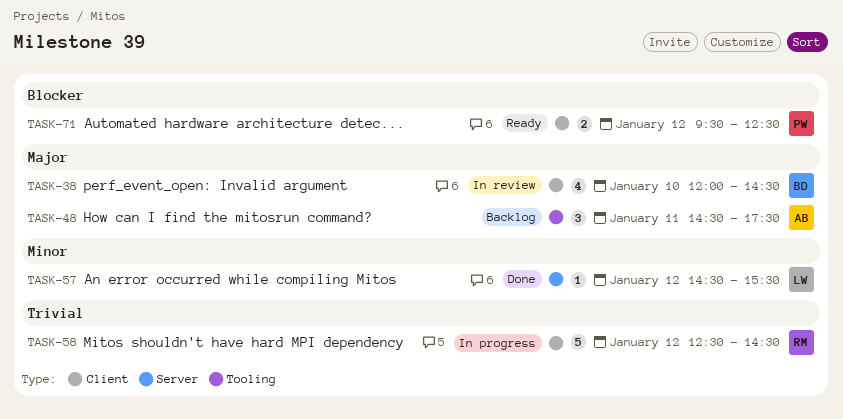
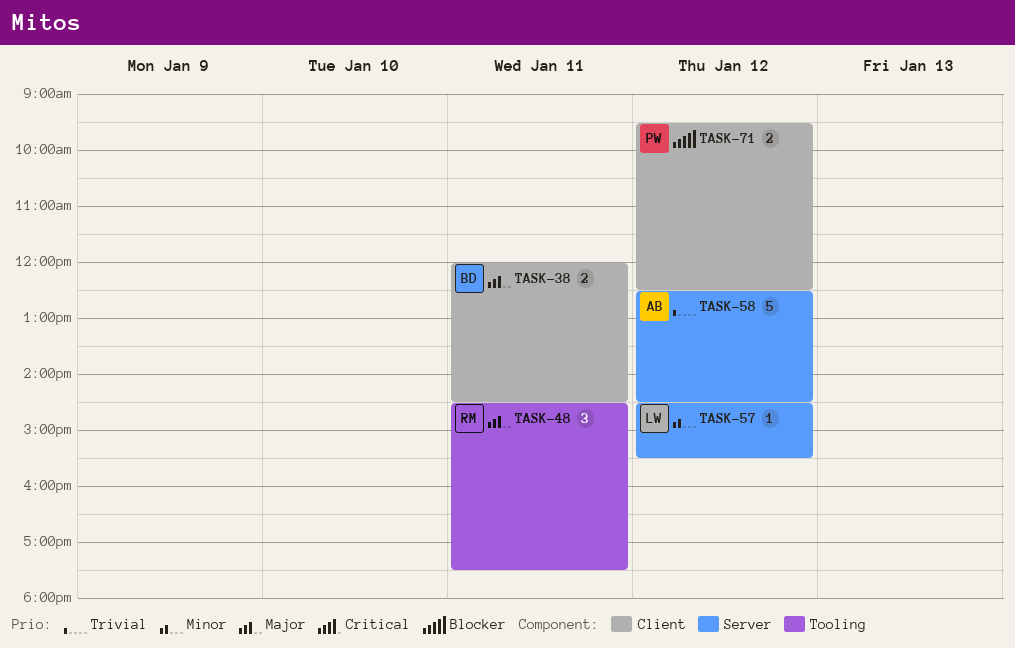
TASK-38, estimate: 4 -> 2
TASK-38, day: Jan 10 -> Jan 11
TASK-48, owner: AB -> RM
TASK-58, owner: RM -> AB
TASK-58, label: Client -> Server

